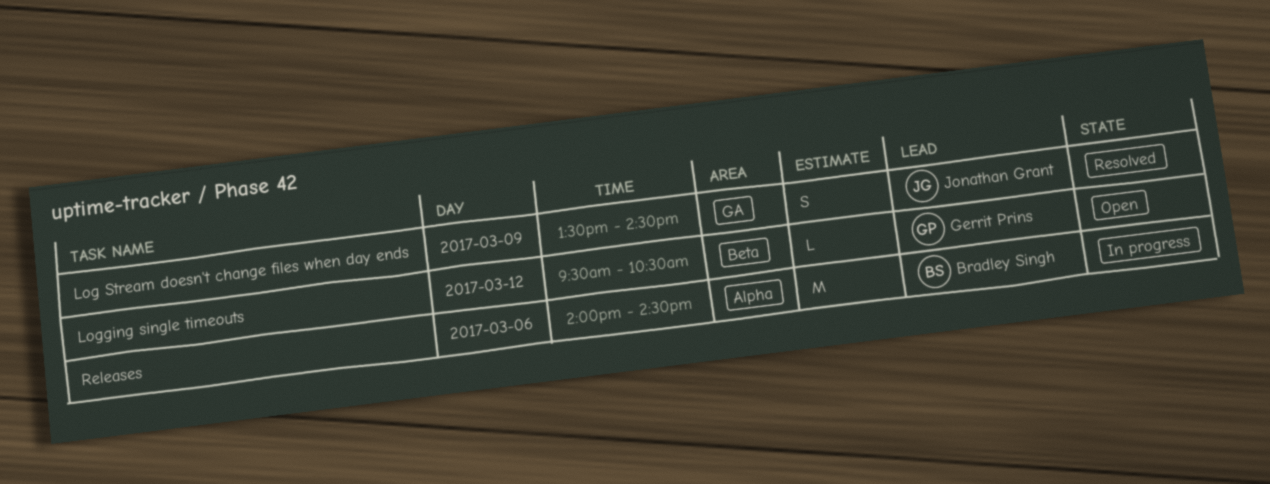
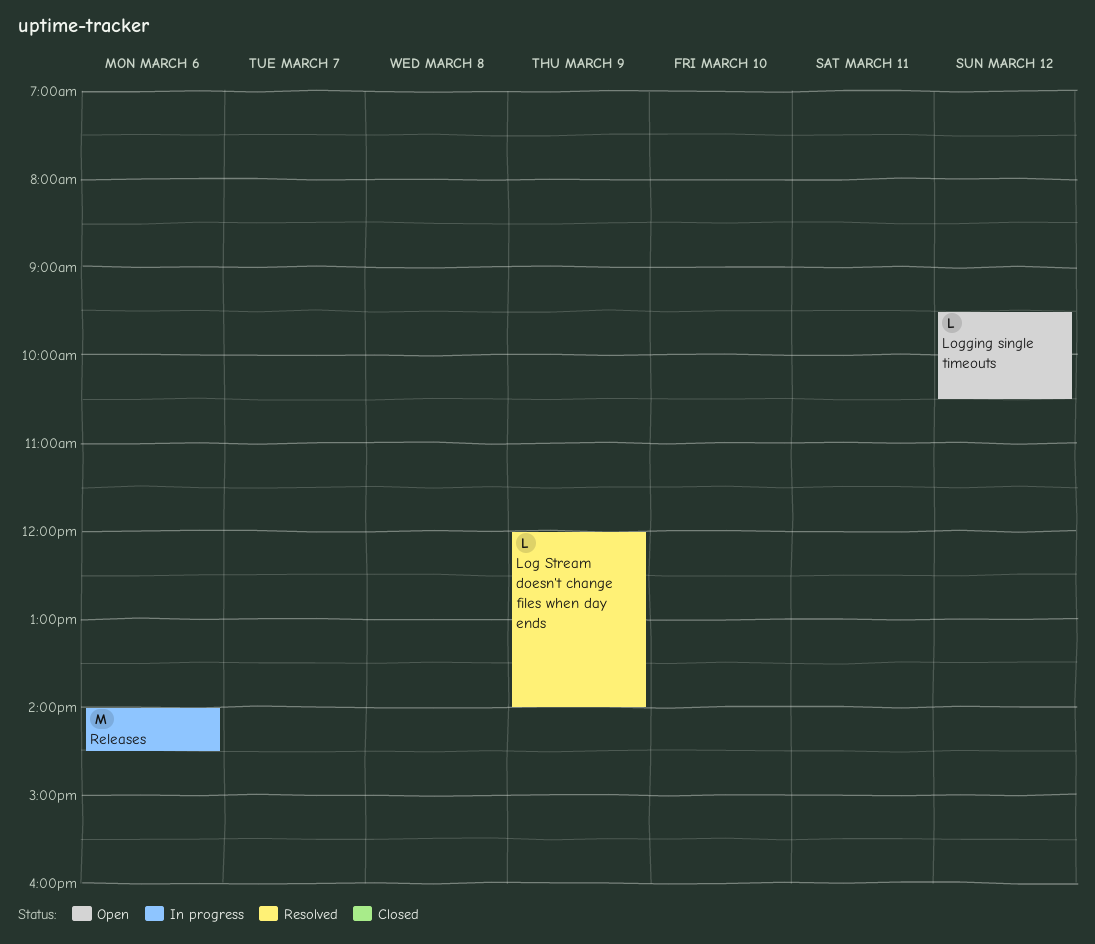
Log Stream doesn't change files when day ends, estimate: S -> L
Log Stream doesn't change files when day ends, begins: 13:30 -> 12:00
Log Stream doesn't change files when day ends, ends: 14:30 -> 14:00

